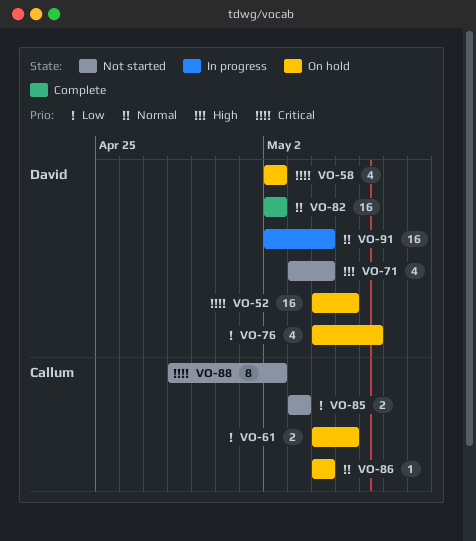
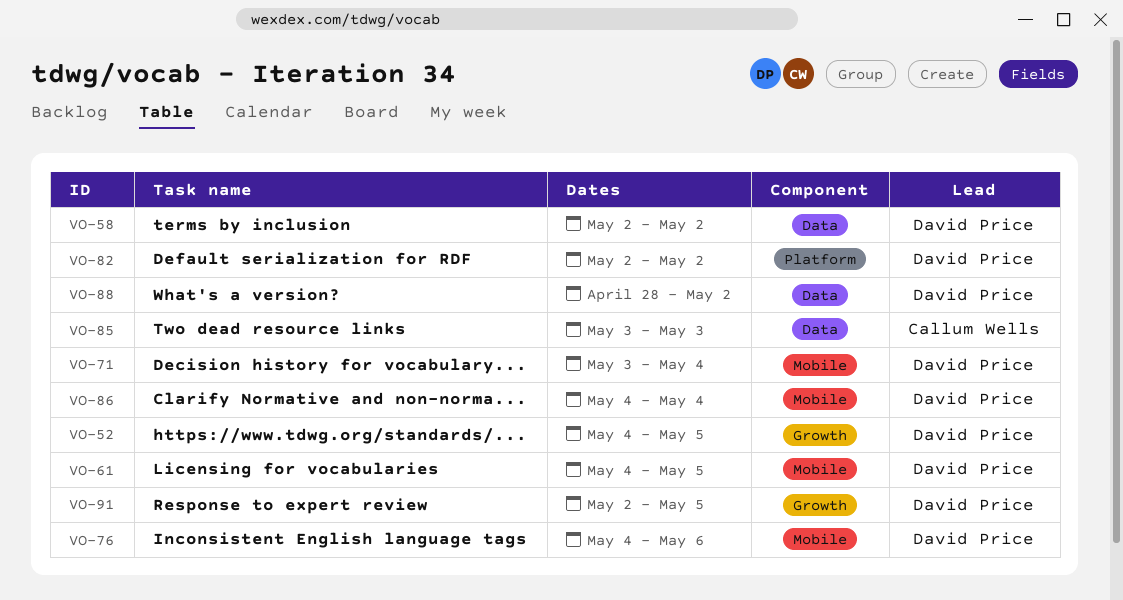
VO-61, owner: Callum Wells -> David Price
VO-86, owner: Callum Wells -> David Price
VO-88, owner: Callum Wells -> David Price
VO-91, due: May 4 -> May 5

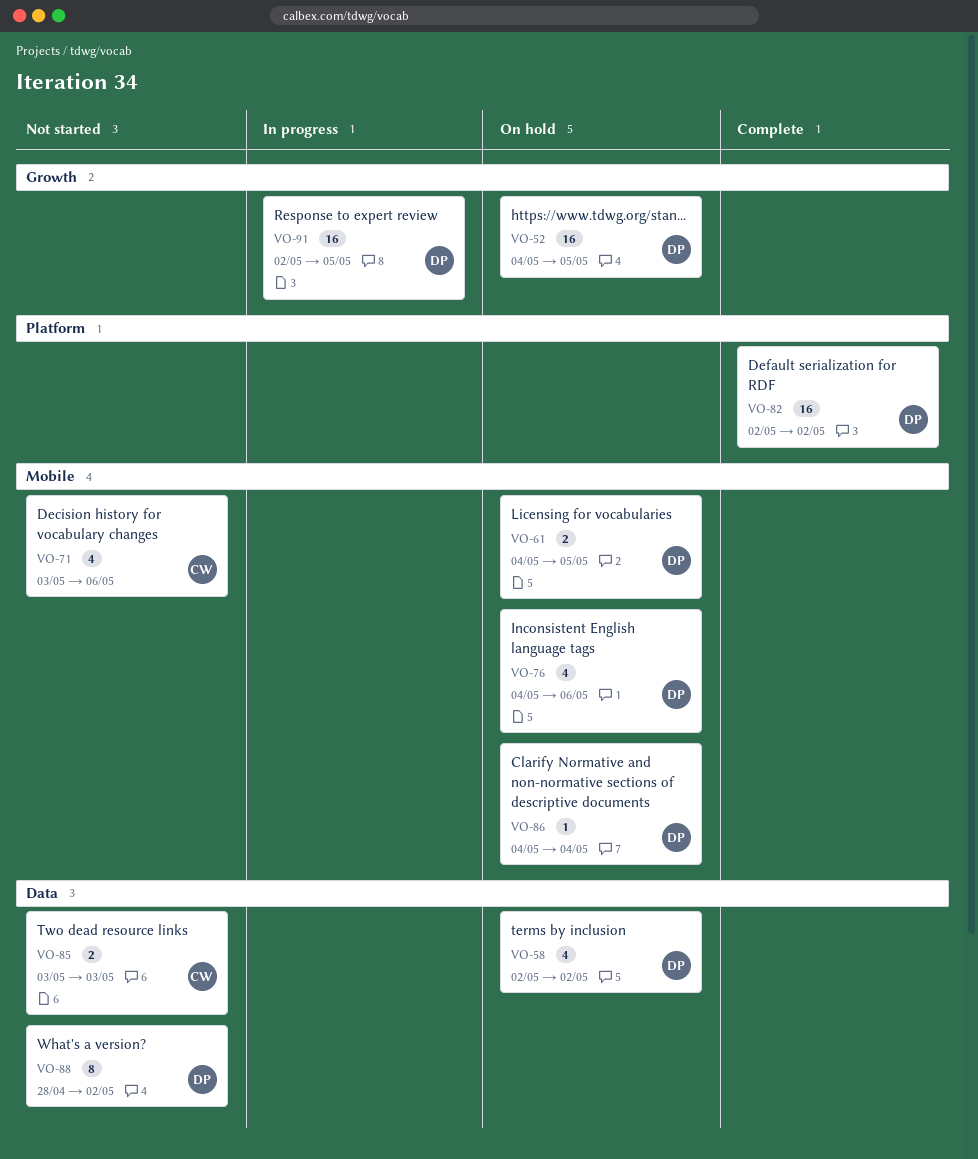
VO-71, owner: David Price -> Callum Wells
VO-71, due: May 4 -> May 6

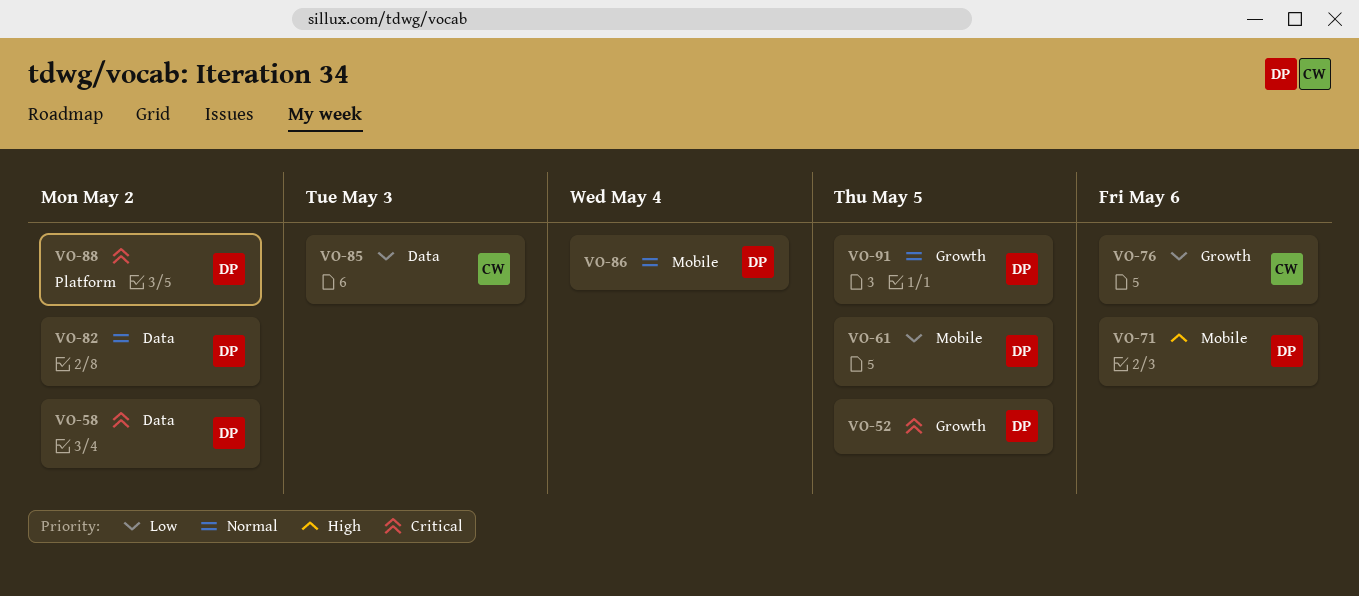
VO-71, owner: CW -> DP
VO-76, owner: DP -> CW
VO-76, label: Mobile -> Growth
VO-82, label: Platform -> Data
VO-88, label: Data -> Platform

